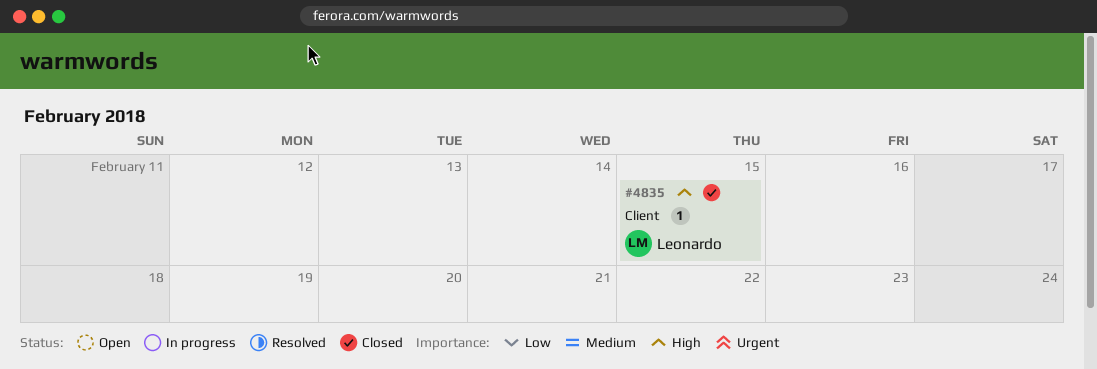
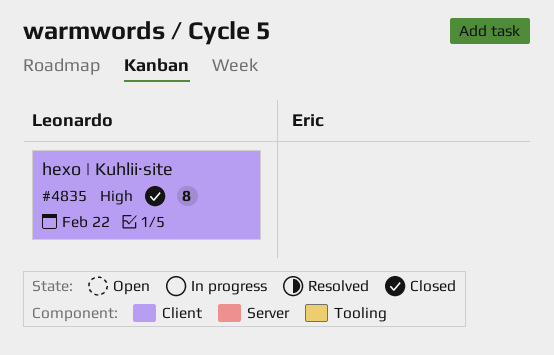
#4835, estimate: 1 -> 8
#4835, due: Feb 15 -> Feb 22

